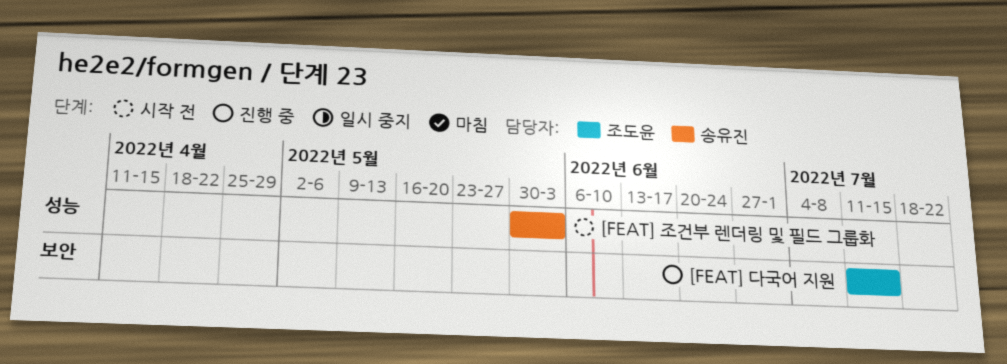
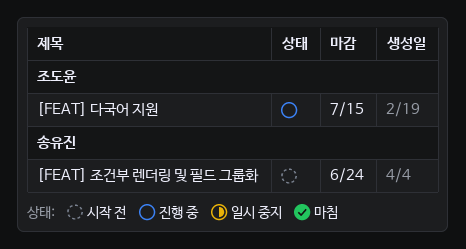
[FEAT] 조건부 렌더링 및 필드 그룹화, due: Jun 3 -> Jun 24

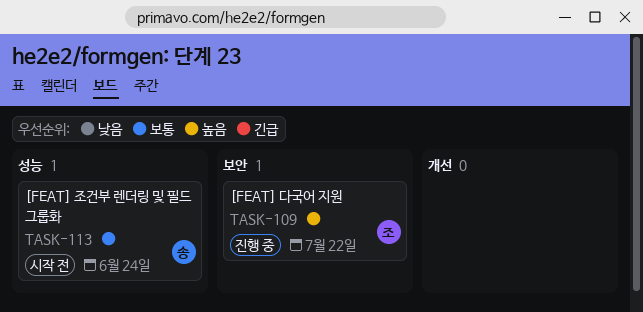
[FEAT] 다국어 지원, due: Jul 15 -> Jul 22

